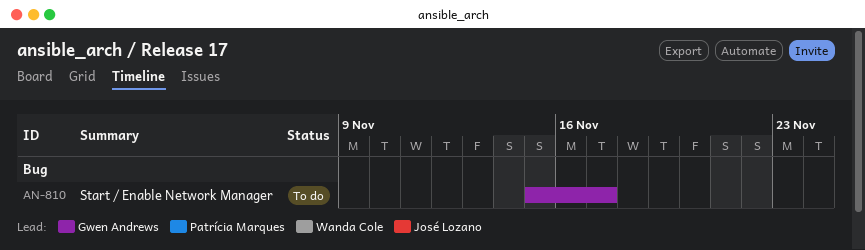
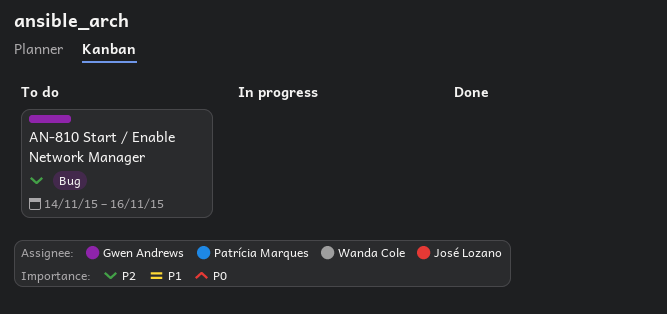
AN-810, start: Nov 15 -> Nov 14
AN-810, due: Nov 17 -> Nov 16

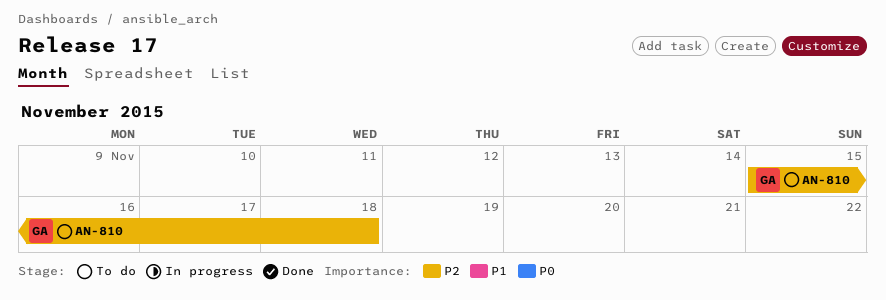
AN-810, start: Nov 14 -> Nov 15
AN-810, due: Nov 16 -> Nov 18

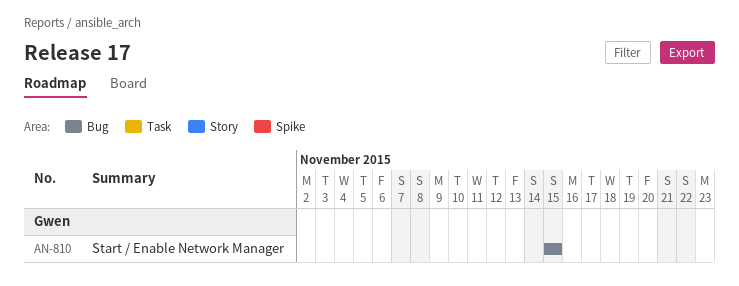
AN-810, due: Nov 18 -> Nov 15

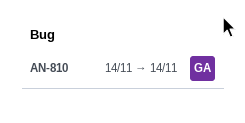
AN-810, start: Nov 15 -> Nov 14
AN-810, due: Nov 15 -> Nov 14

